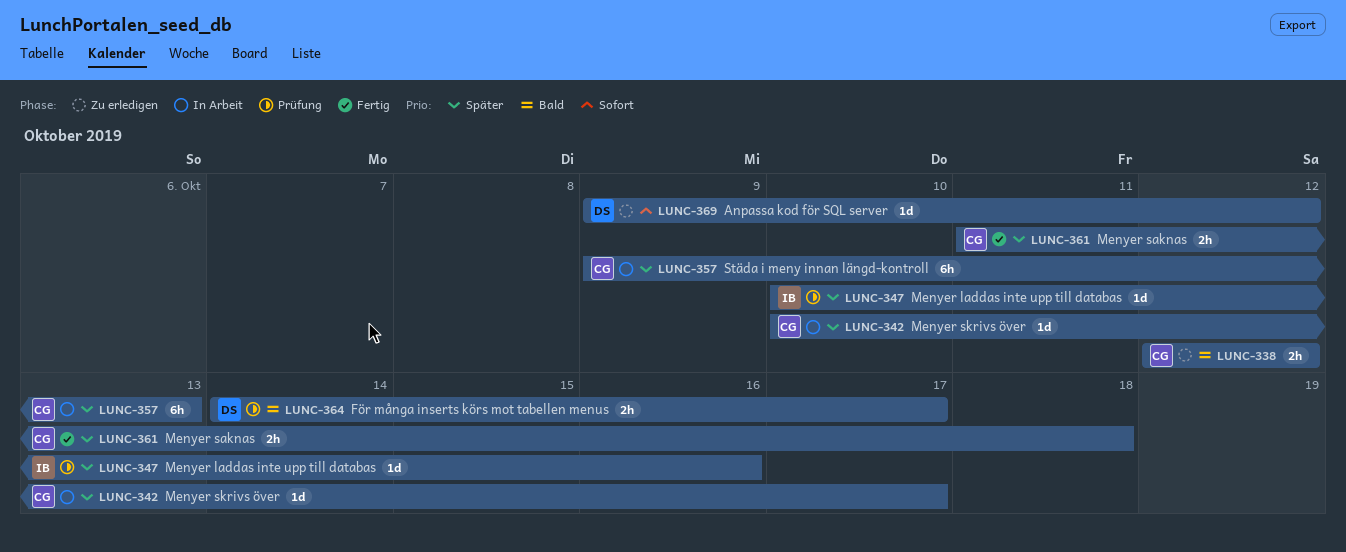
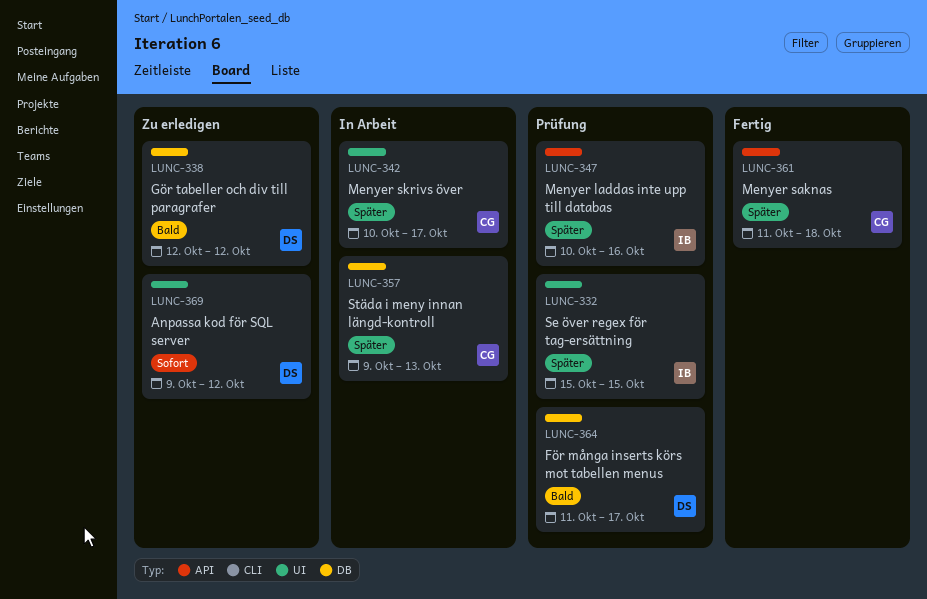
LUNC-332: none -> present
LUNC-338, owner: CG -> DS
LUNC-364, start: Oct 14 -> Oct 11

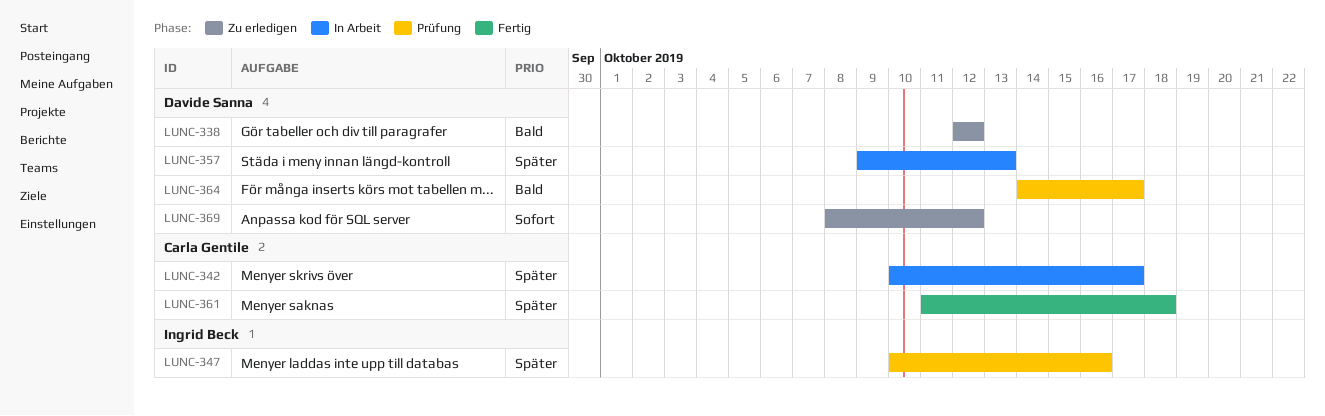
LUNC-332: present -> none
LUNC-357, owner: Carla Gentile -> Davide Sanna
LUNC-364, start: Oct 11 -> Oct 14
LUNC-369, start: Oct 9 -> Oct 8

